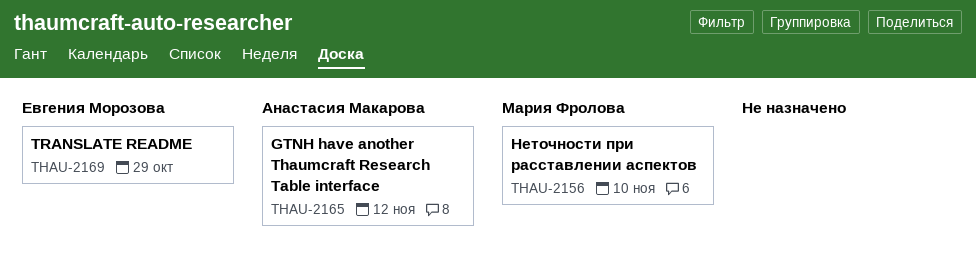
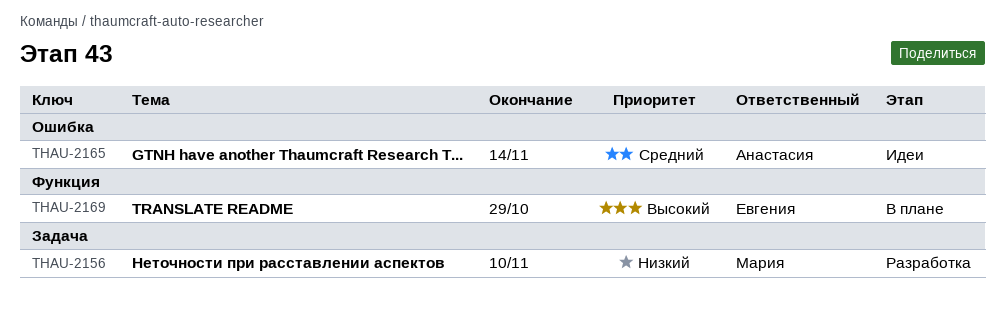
THAU-2165, due: Nov 12 -> Nov 14

